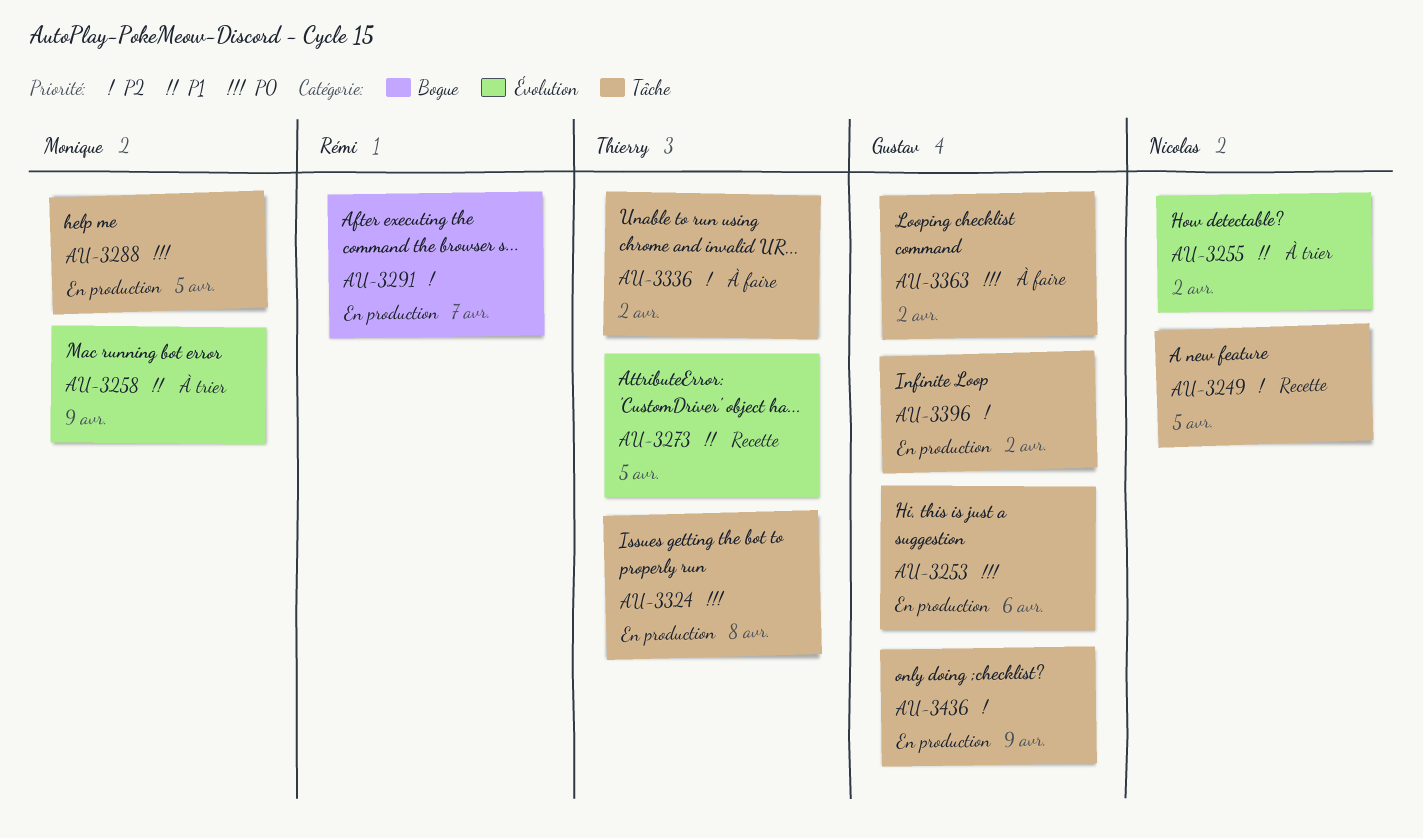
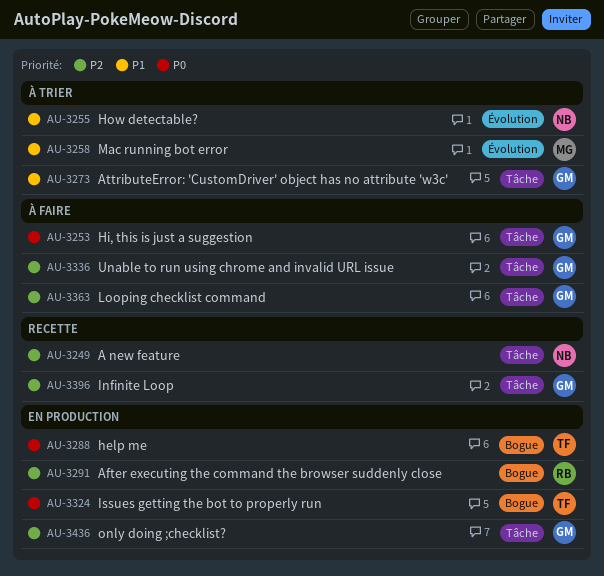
AU-3253, status: En production -> À faire
AU-3273, status: Recette -> À trier
AU-3273, owner: Thierry -> Gustav
AU-3273, label: Évolution -> Tâche
AU-3288, owner: Monique -> Thierry
AU-3288, label: Tâche -> Bogue
AU-3324, label: Tâche -> Bogue
AU-3336, owner: Thierry -> Gustav
AU-3363, priority: P0 -> P2
AU-3396, status: En production -> Recette

